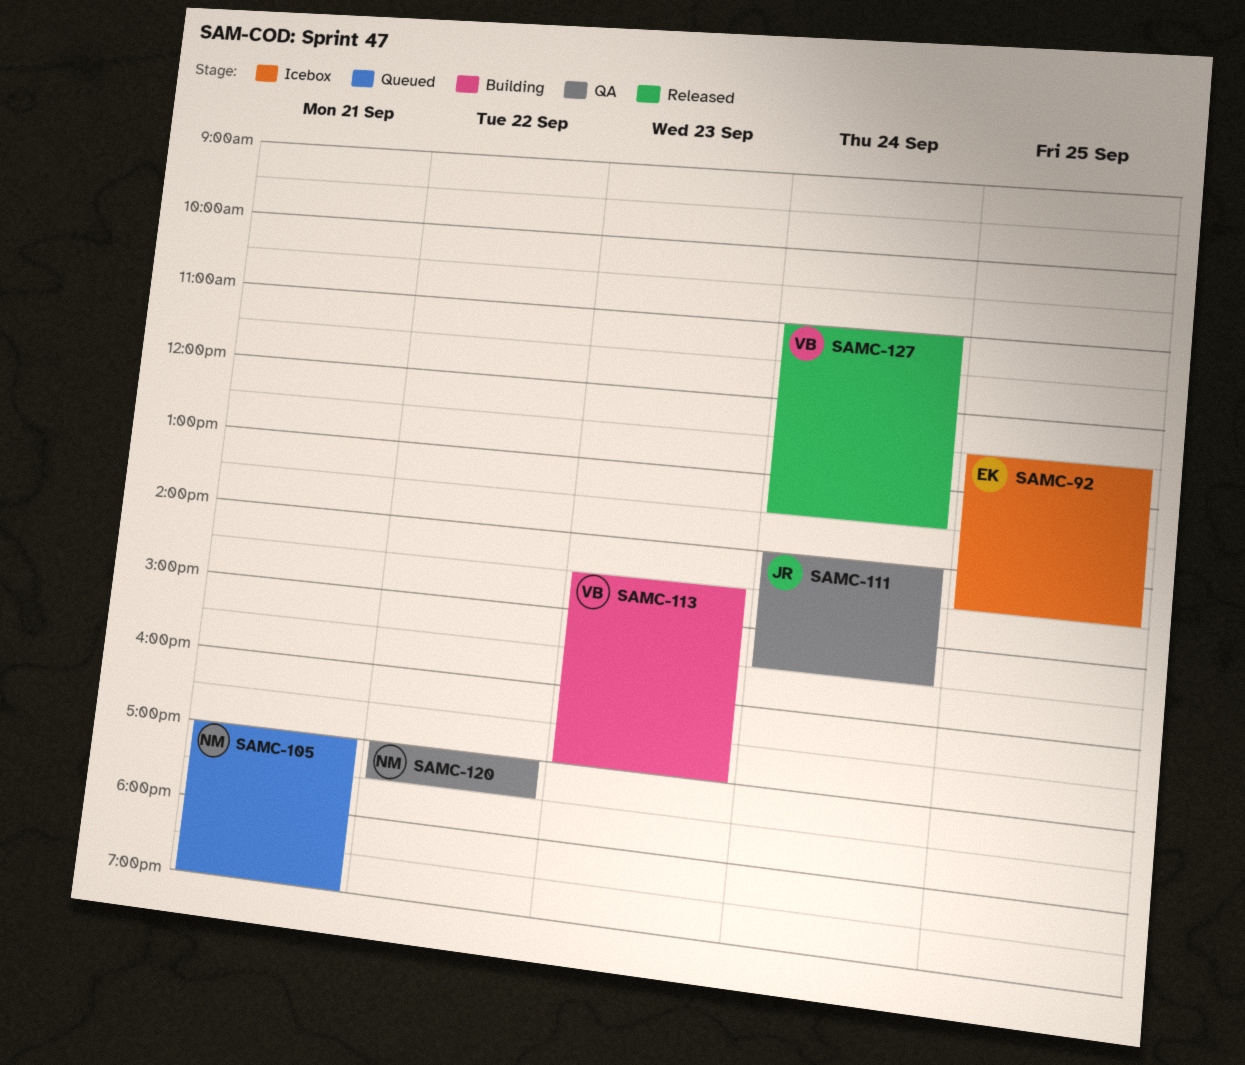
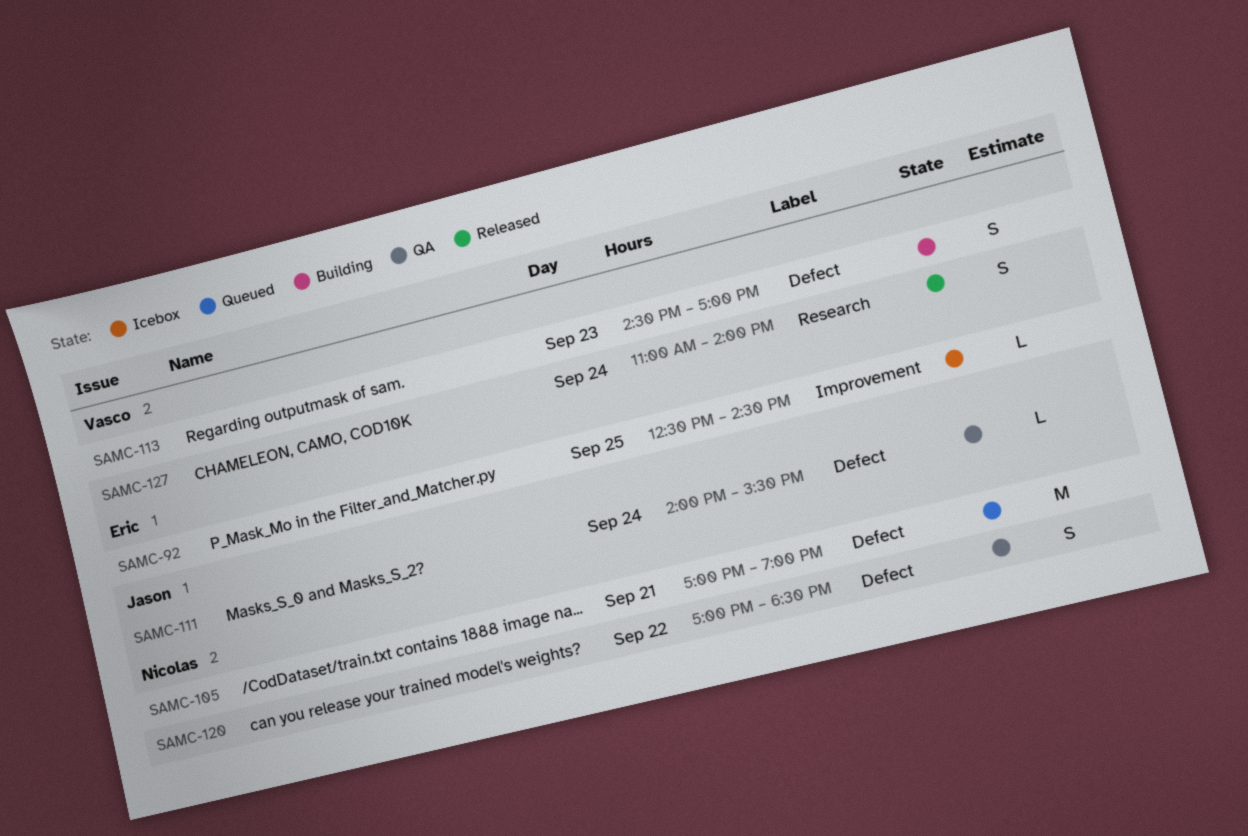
SAMC-120, ends: 17:30 -> 18:30
SAMC-127, ends: 13:30 -> 14:00

